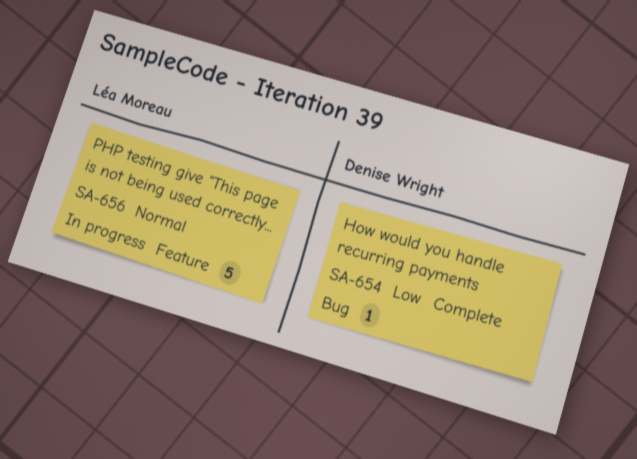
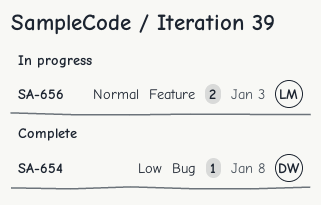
SA-656, estimate: 5 -> 2

